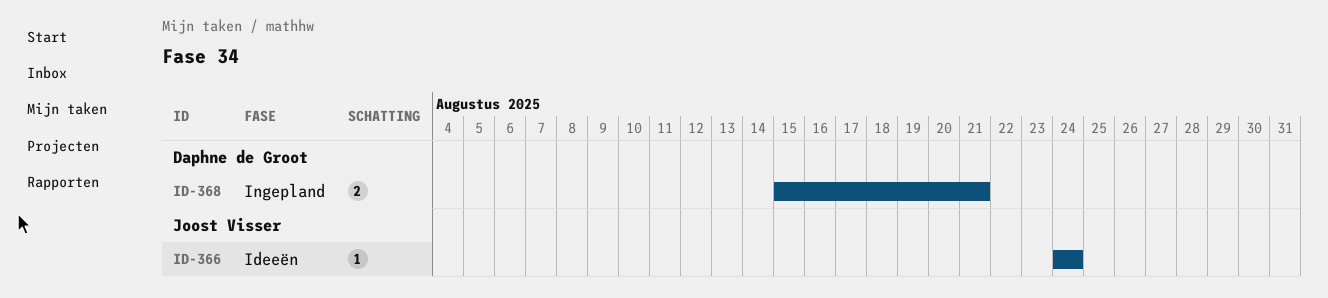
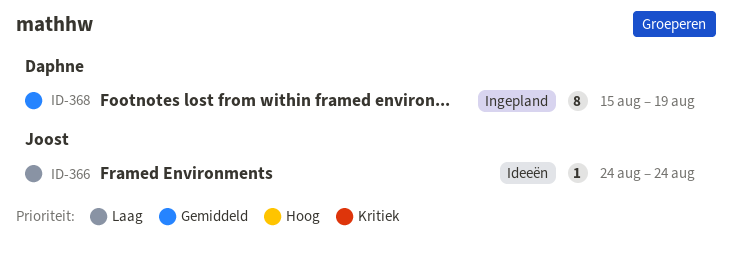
ID-368, estimate: 2 -> 8
ID-368, due: Aug 21 -> Aug 19

